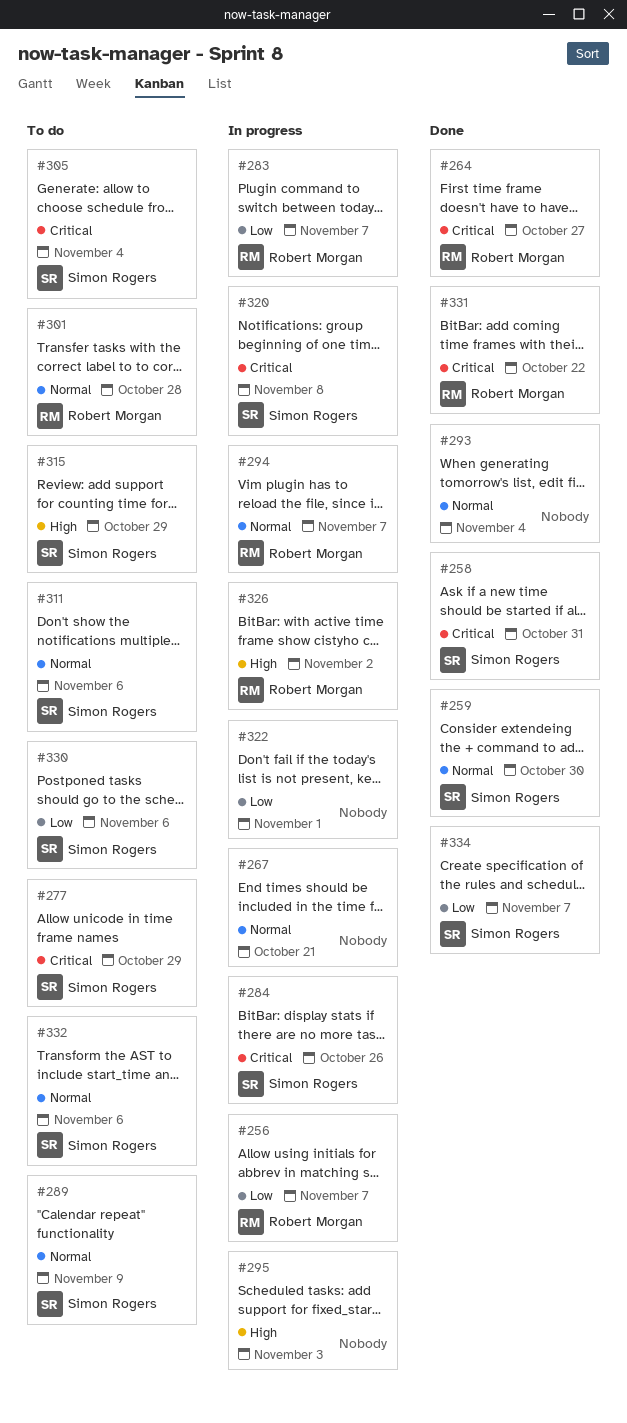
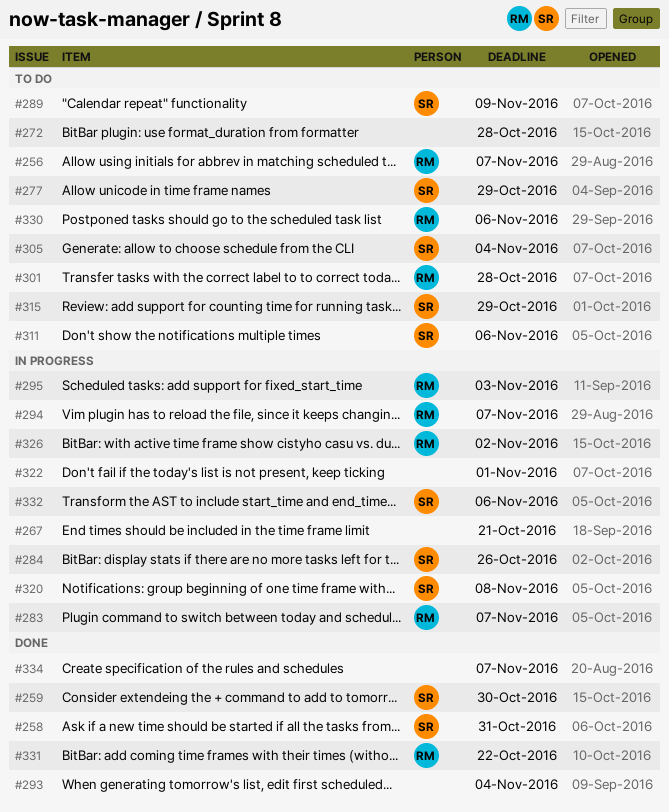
#256, status: In progress -> To do
#264: present -> none
#272: none -> present
#295, owner: none -> Robert Morgan
#330, owner: Simon Rogers -> Robert Morgan
#332, status: To do -> In progress
#334, owner: Simon Rogers -> none

